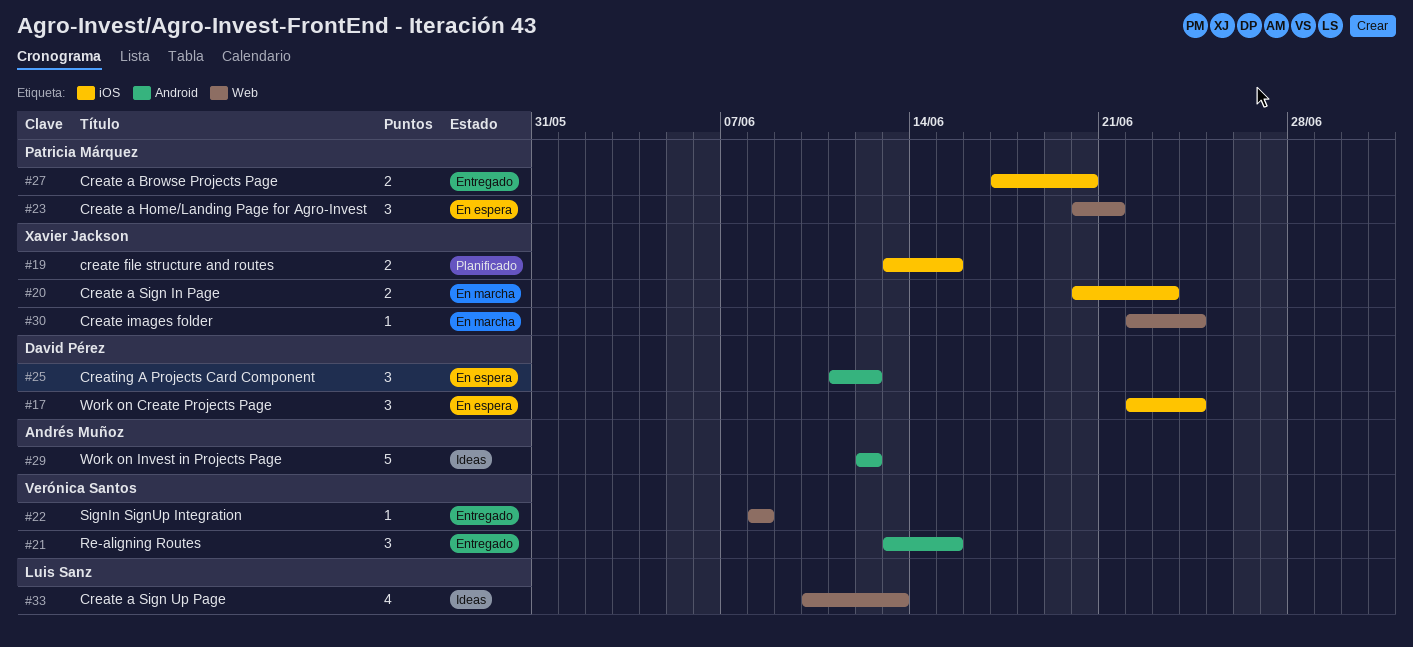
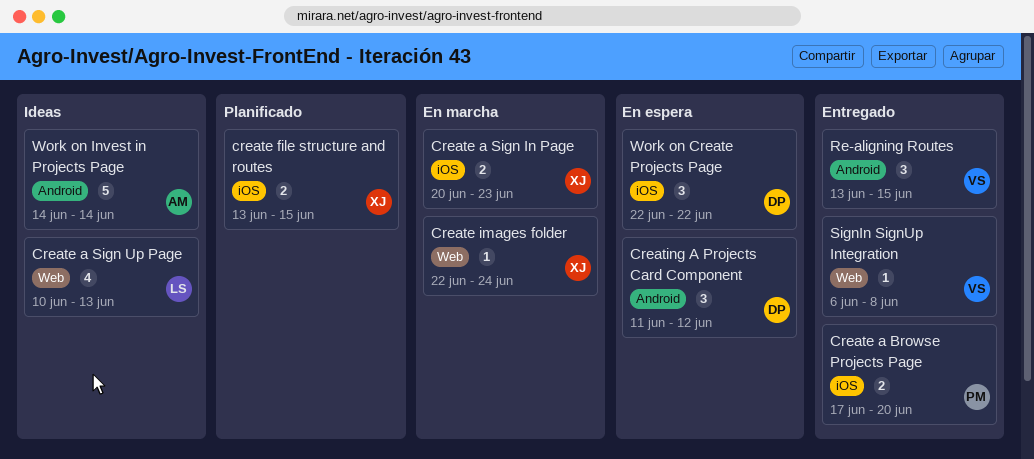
Create a Home/Landing Page for Agro-Invest: present -> none
SignIn SignUp Integration, start: Jun 8 -> Jun 6
Work on Create Projects Page, due: Jun 24 -> Jun 22
Work on Invest in Projects Page, start: Jun 12 -> Jun 14
Work on Invest in Projects Page, due: Jun 12 -> Jun 14

